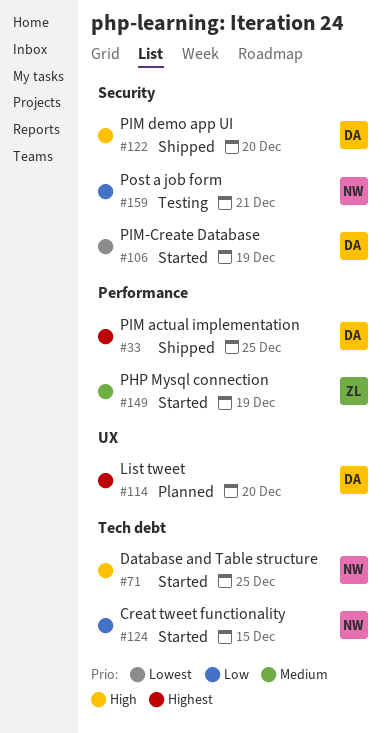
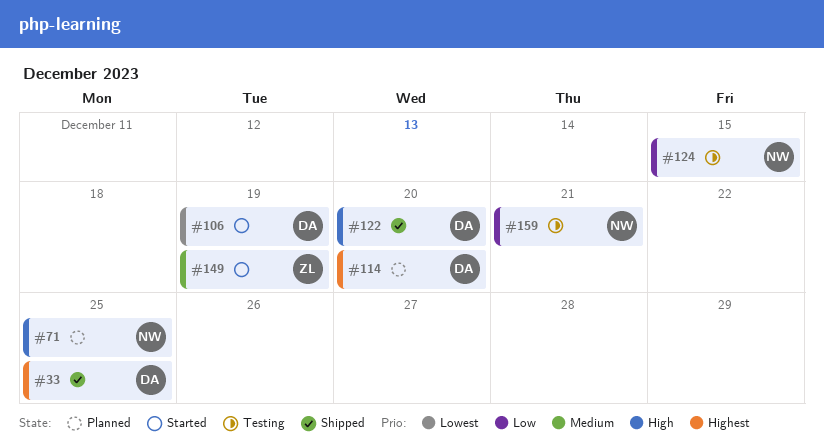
#71, status: Started -> Planned
#124, status: Started -> Testing

